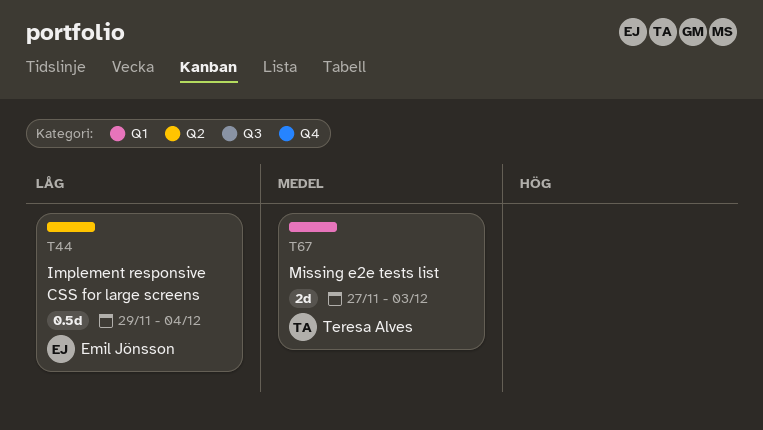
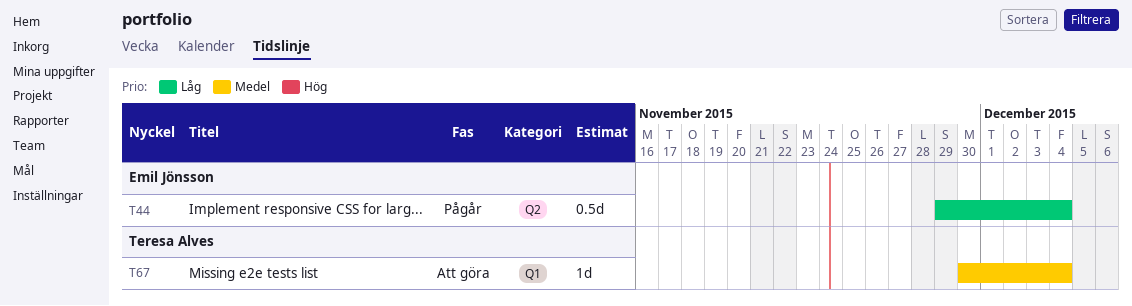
T67, estimate: 2d -> 1d
T67, start: Nov 27 -> Nov 30
T67, due: Dec 3 -> Dec 4

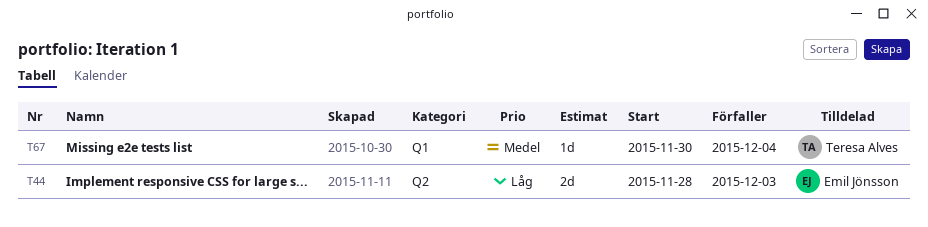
T44, estimate: 0.5d -> 2d
T44, start: Nov 29 -> Nov 28
T44, due: Dec 4 -> Dec 3

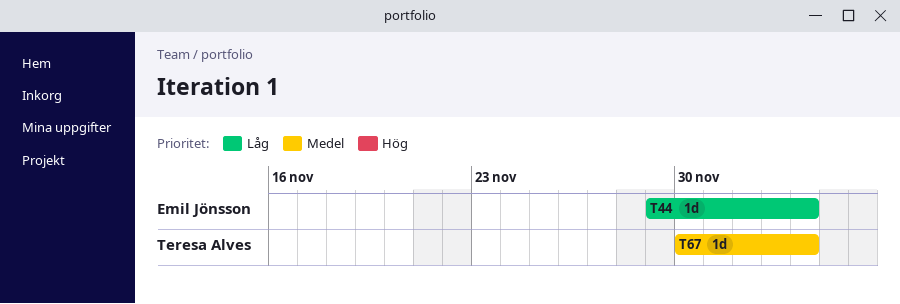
T44, estimate: 2d -> 1d
T44, start: Nov 28 -> Nov 29
T44, due: Dec 3 -> Dec 4

